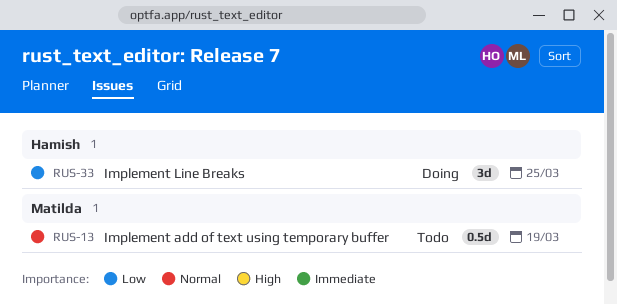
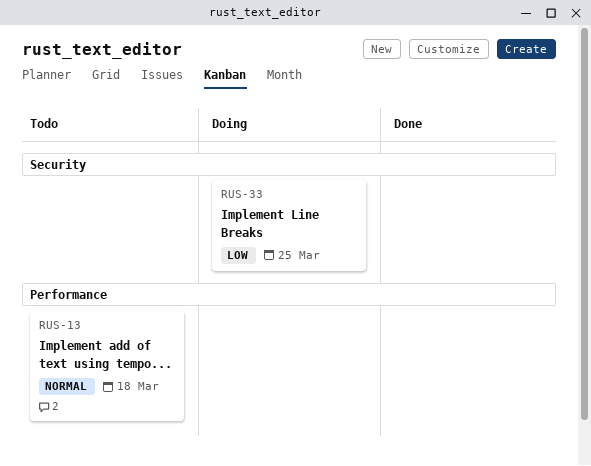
RUS-13, due: Mar 19 -> Mar 18

